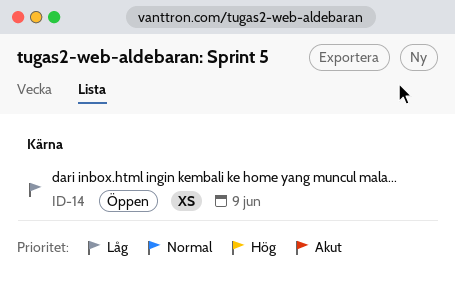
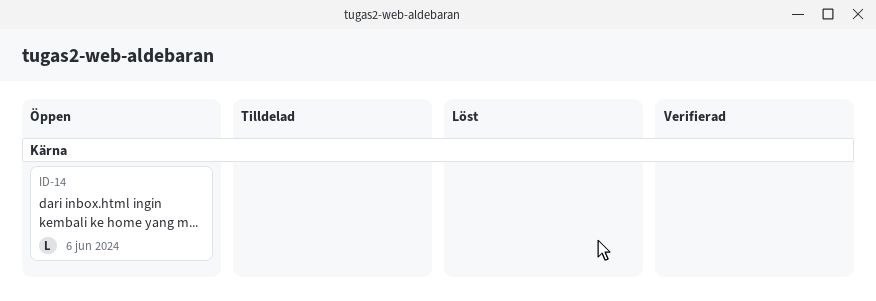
ID-14, estimate: XS -> L
ID-14, due: Jun 9 -> Jun 6

